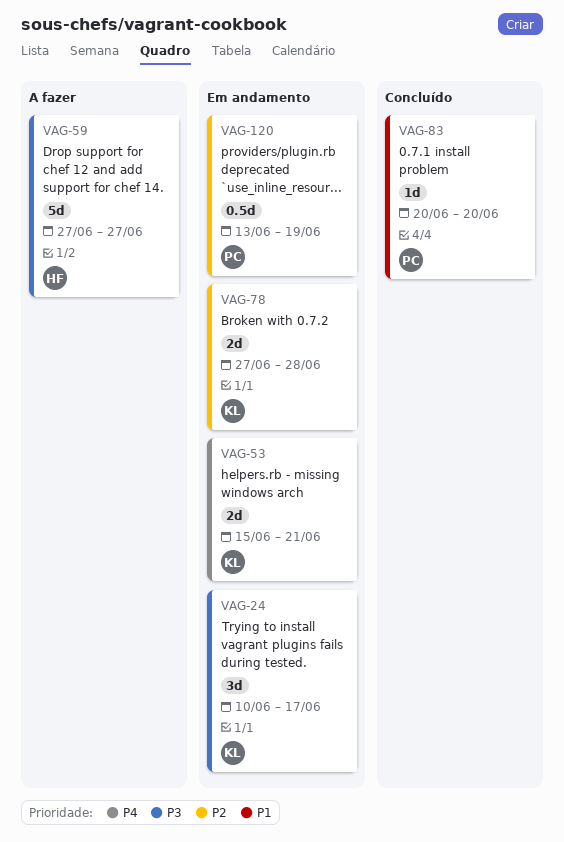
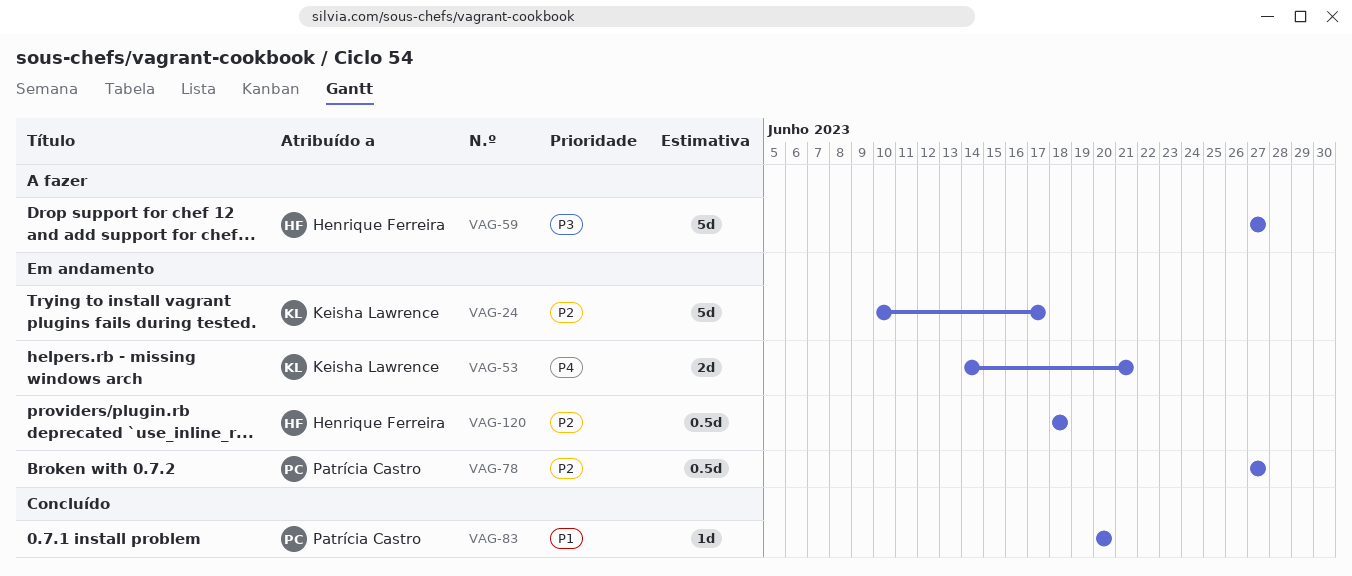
VAG-24, priority: P3 -> P2
VAG-24, estimate: 3d -> 5d
VAG-53, start: Jun 15 -> Jun 14
VAG-78, owner: Keisha Lawrence -> Patrícia Castro
VAG-78, estimate: 2d -> 0.5d
VAG-78, due: Jun 28 -> Jun 27
VAG-120, owner: Patrícia Castro -> Henrique Ferreira
VAG-120, start: Jun 13 -> Jun 18
VAG-120, due: Jun 19 -> Jun 18

